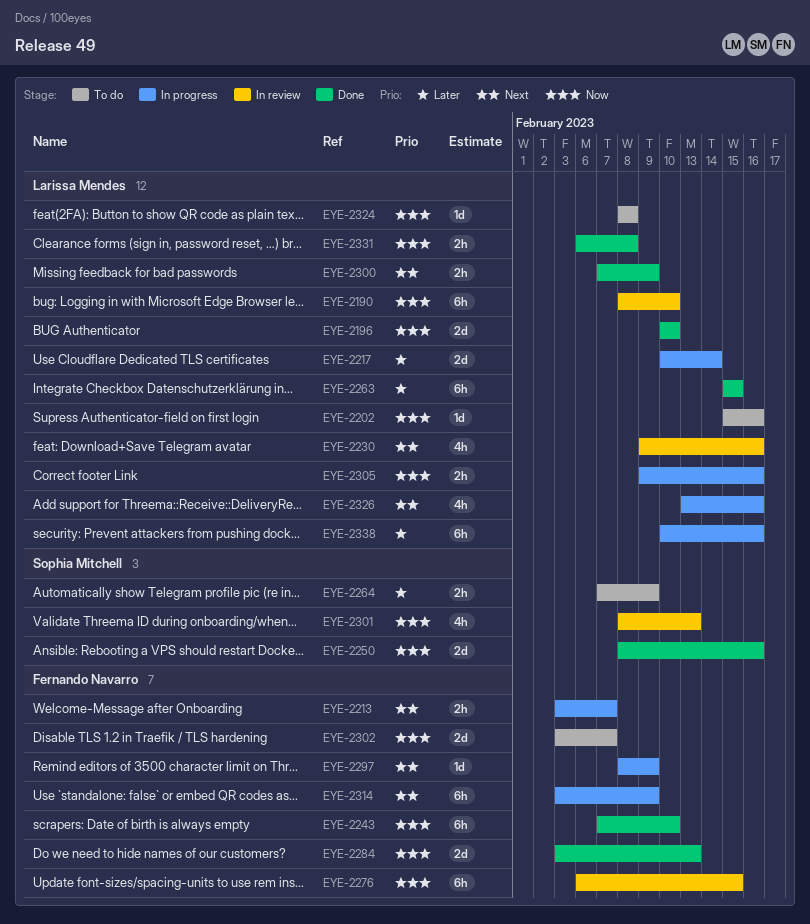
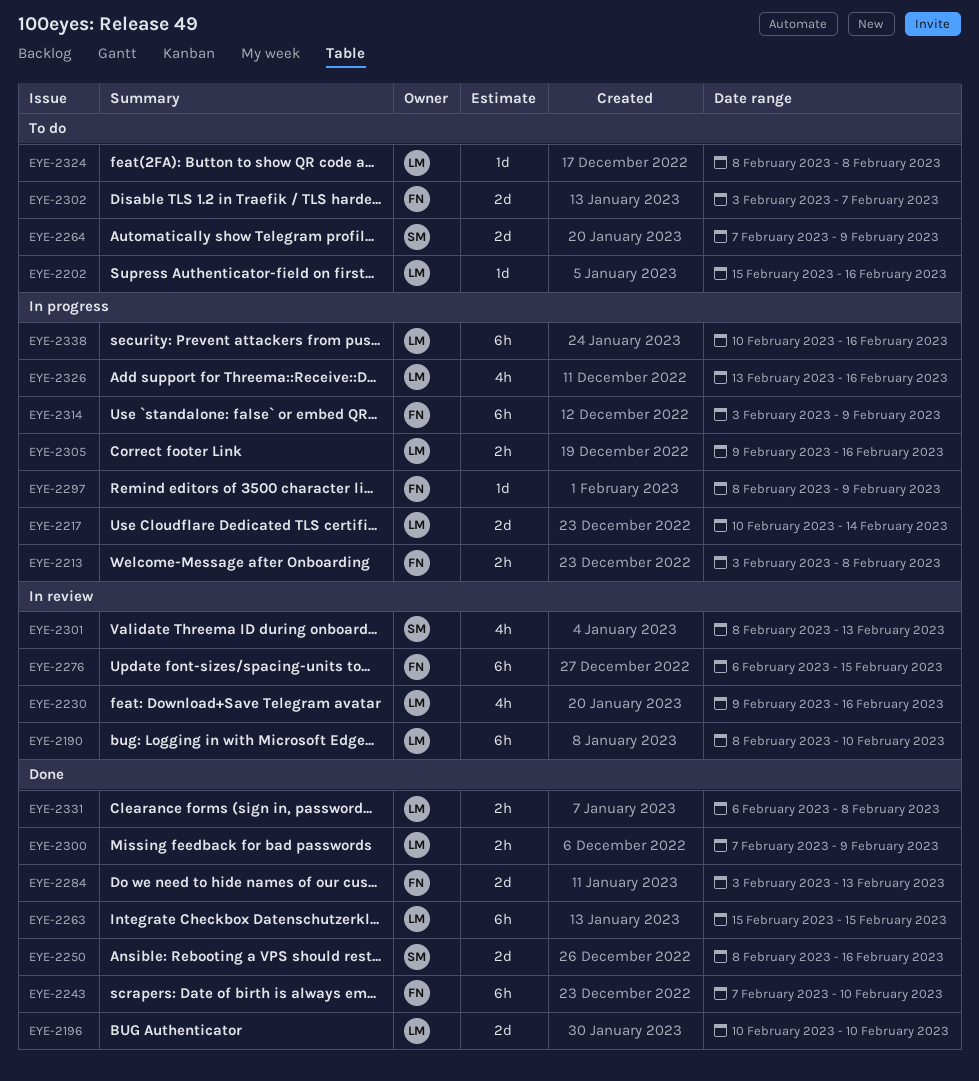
EYE-2213, due: Feb 7 -> Feb 8
EYE-2264, estimate: 2h -> 2d

